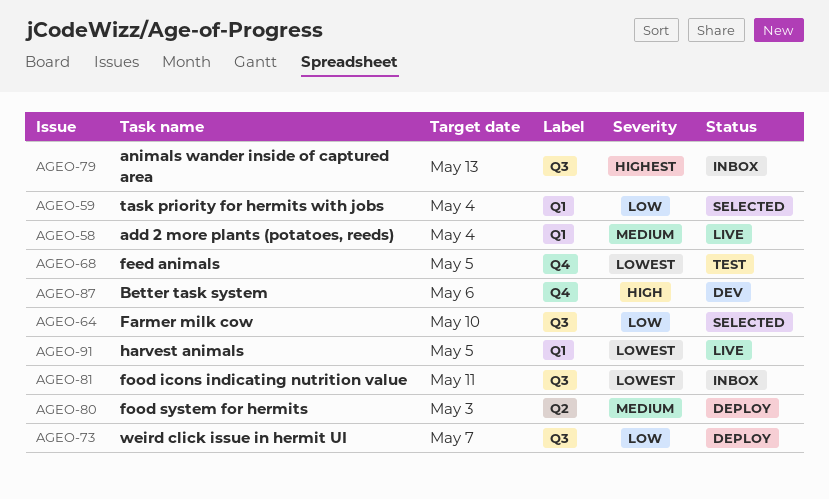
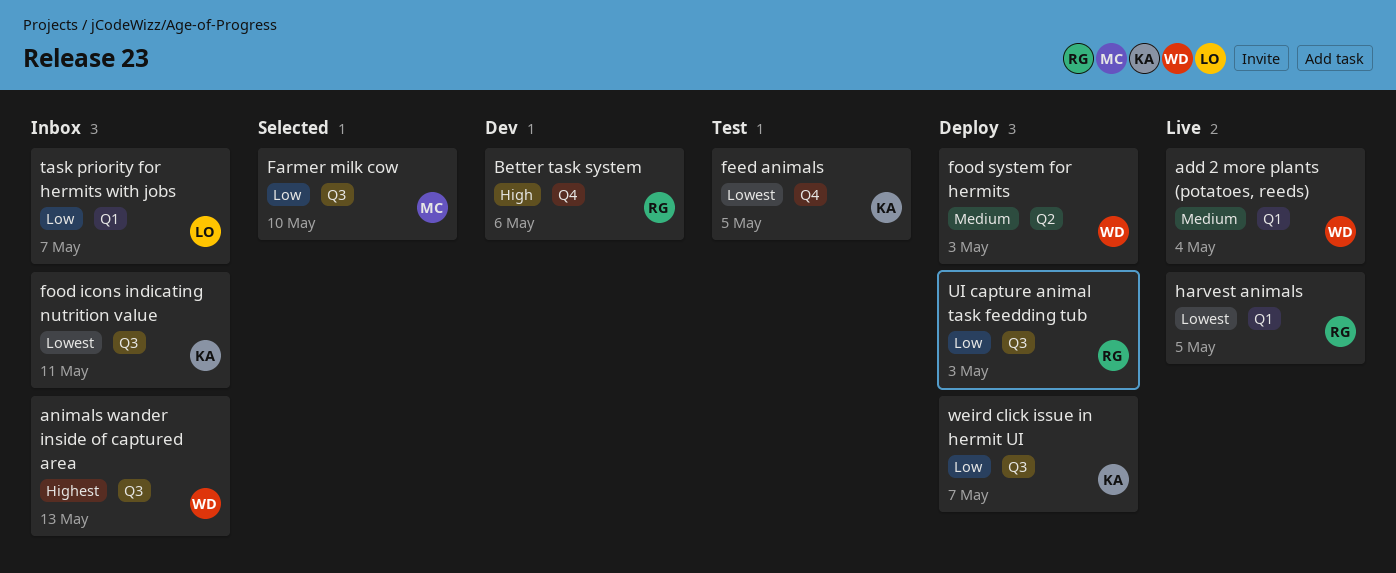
task priority for hermits with jobs, status: Selected -> Inbox
task priority for hermits with jobs, due: May 4 -> May 7
UI capture animal task feedding tub: none -> present

